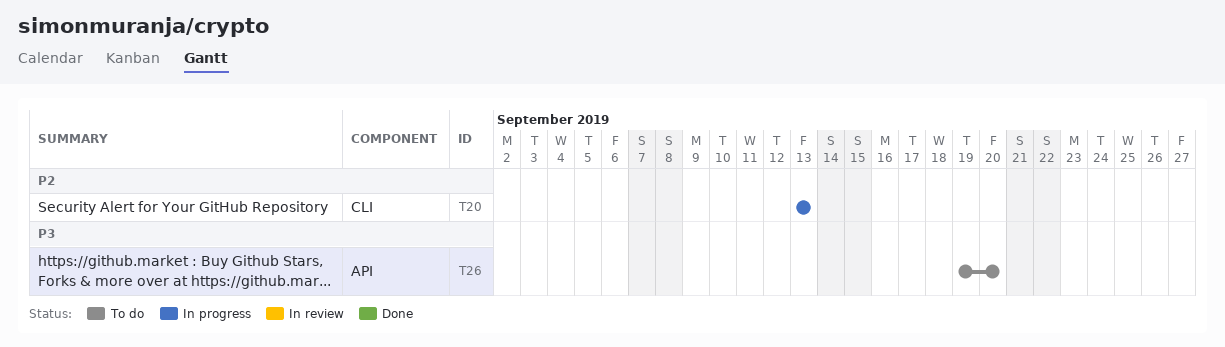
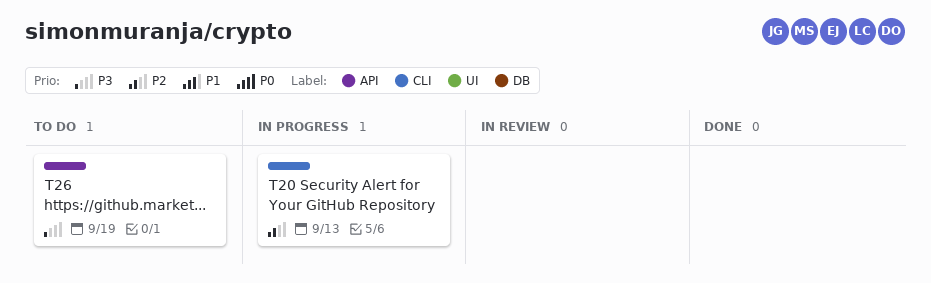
T26, due: Sep 20 -> Sep 19

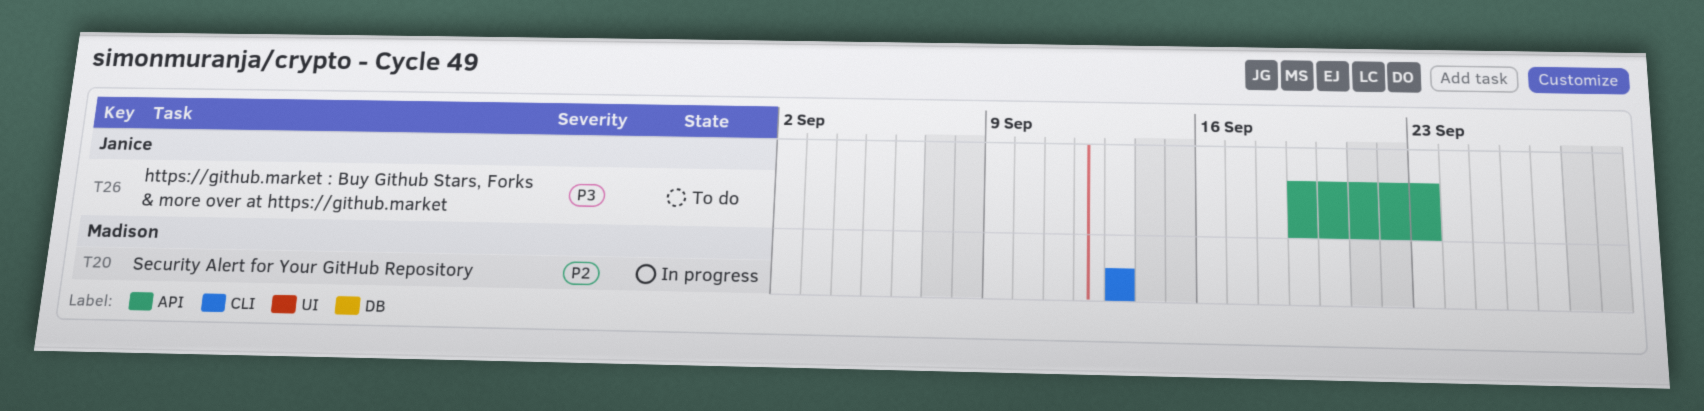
T26, due: Sep 19 -> Sep 23

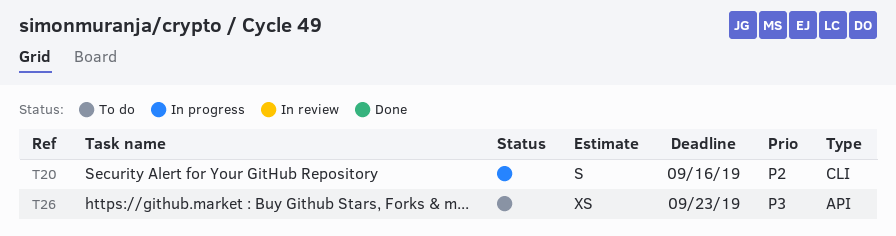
T20, due: Sep 13 -> Sep 16

